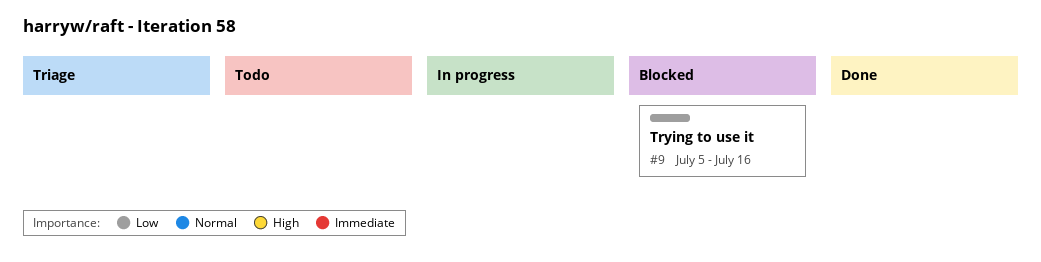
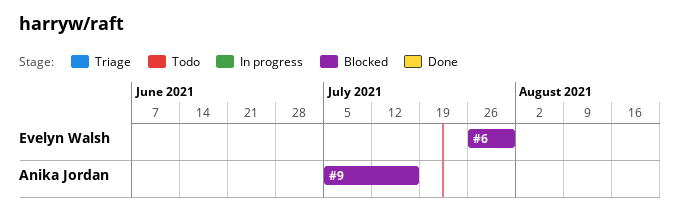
#6: none -> present

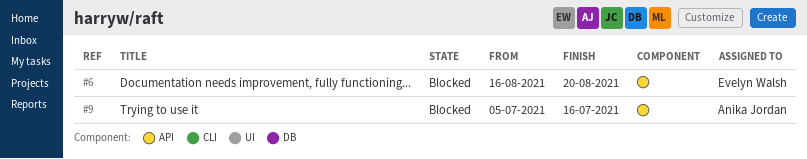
#6, start: Jul 26 -> Aug 16
#6, due: Jul 30 -> Aug 20

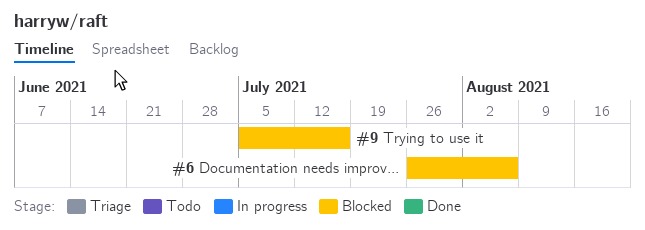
#6, start: Aug 16 -> Jul 26
#6, due: Aug 20 -> Aug 6

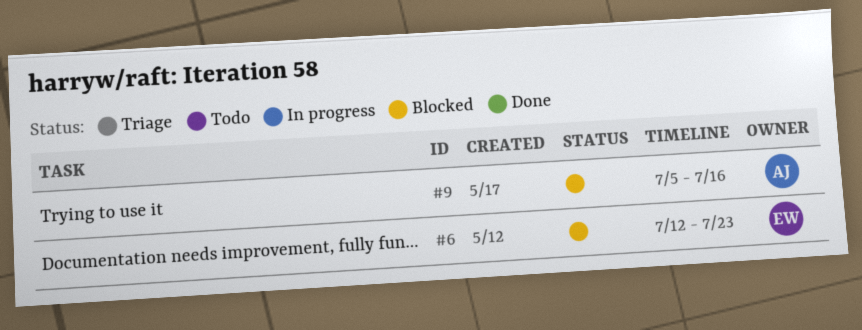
#6, start: Jul 26 -> Jul 12
#6, due: Aug 6 -> Jul 23

